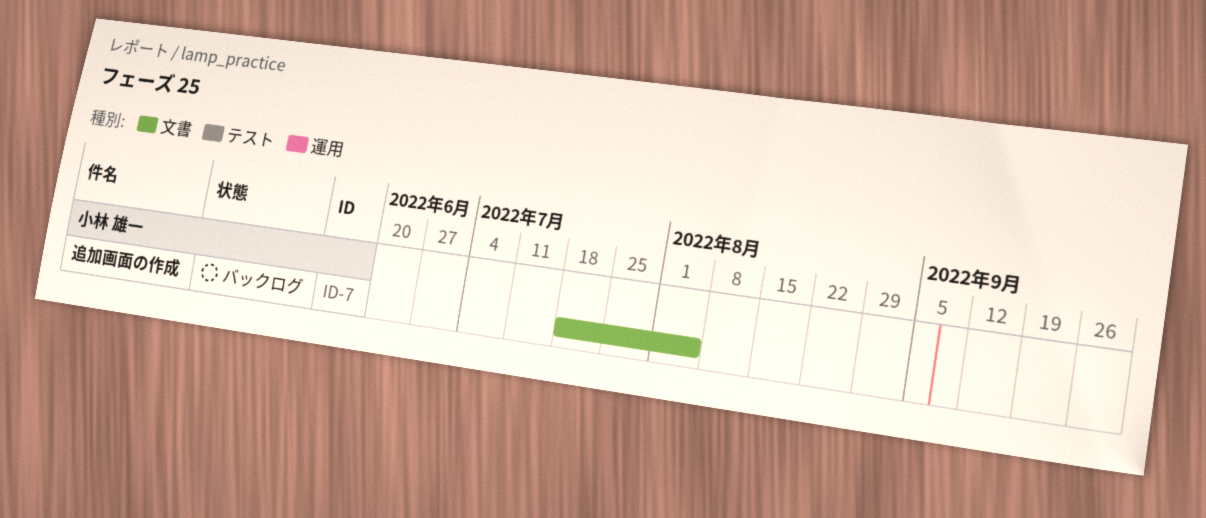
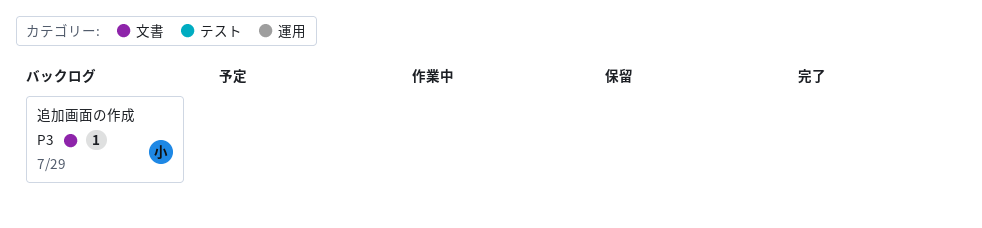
追加画面の作成, due: Aug 5 -> Jul 29

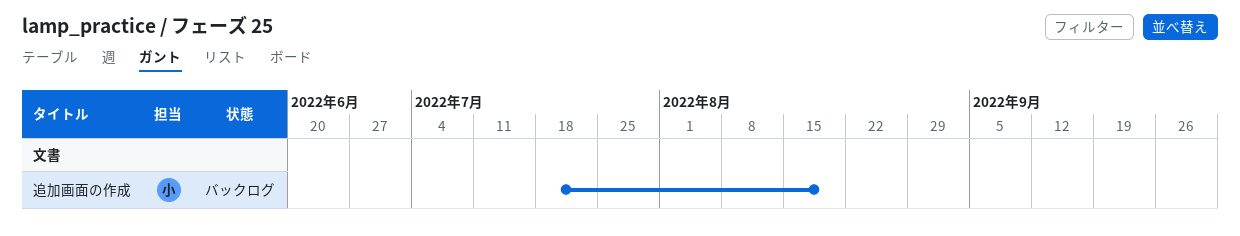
追加画面の作成, due: Jul 29 -> Aug 19

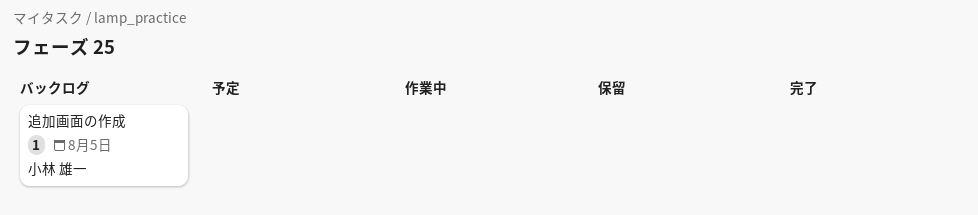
追加画面の作成, due: Aug 19 -> Aug 5

